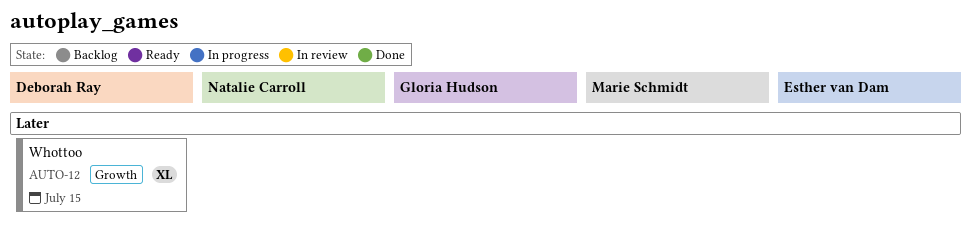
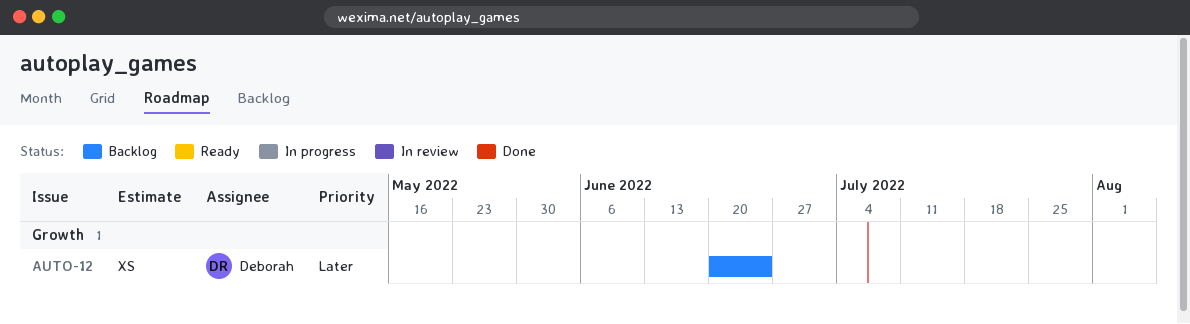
AUTO-12, estimate: XL -> XS
AUTO-12, due: Jul 15 -> Jun 24

